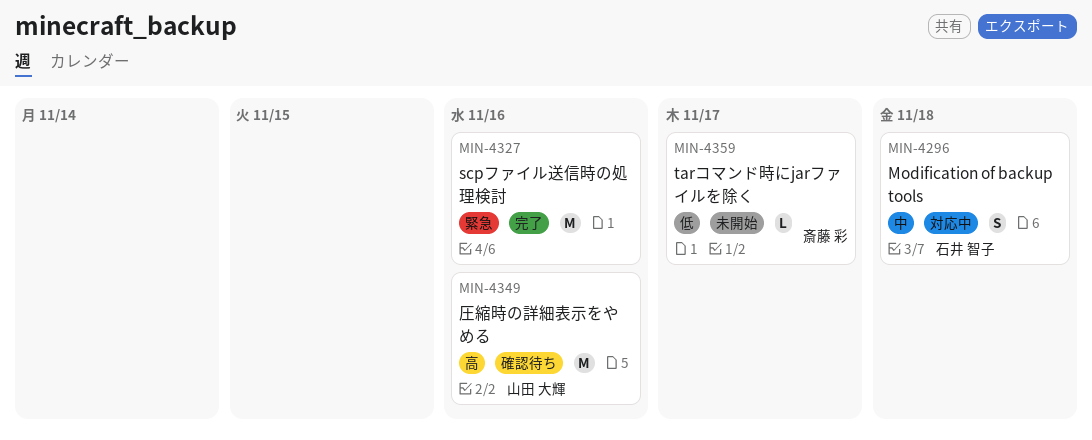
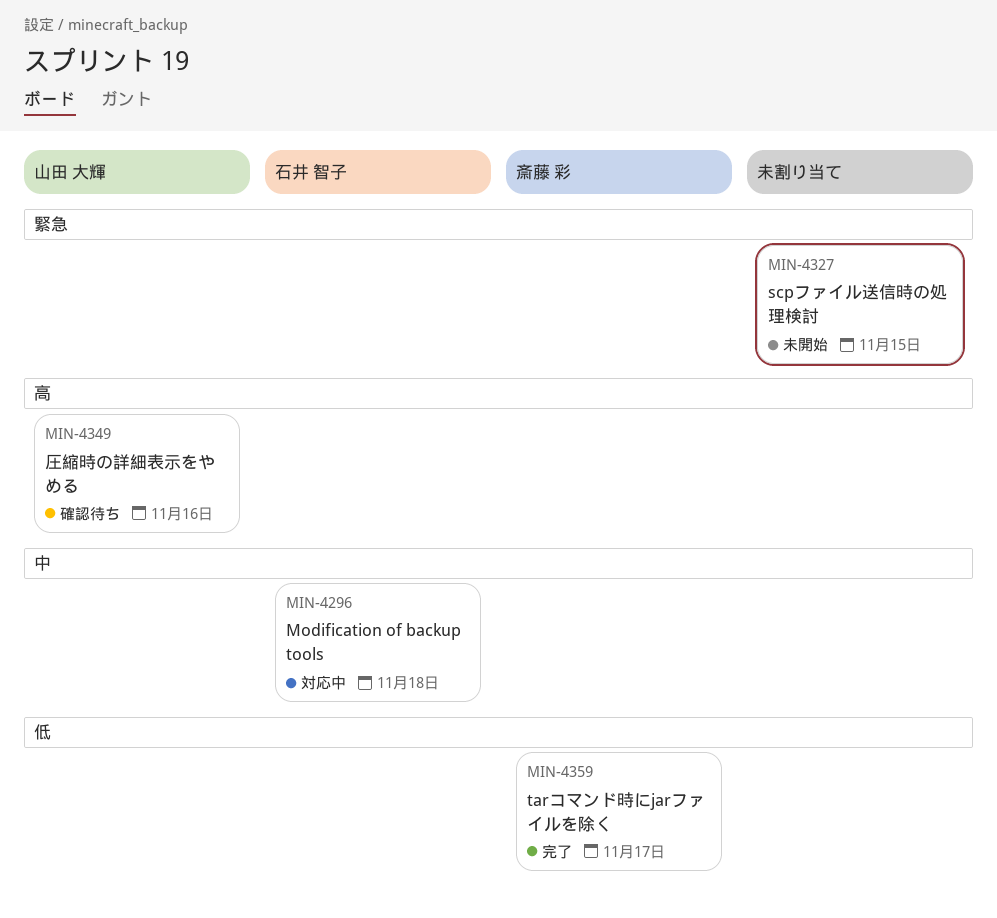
MIN-4327, status: 完了 -> 未開始
MIN-4327, due: Nov 16 -> Nov 15
MIN-4359, status: 未開始 -> 完了

